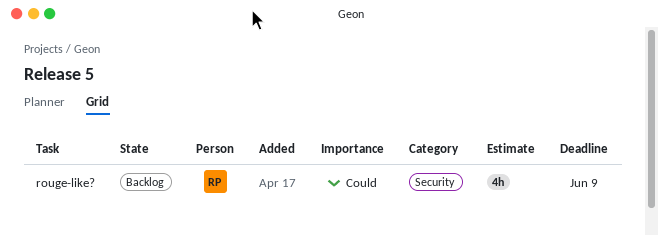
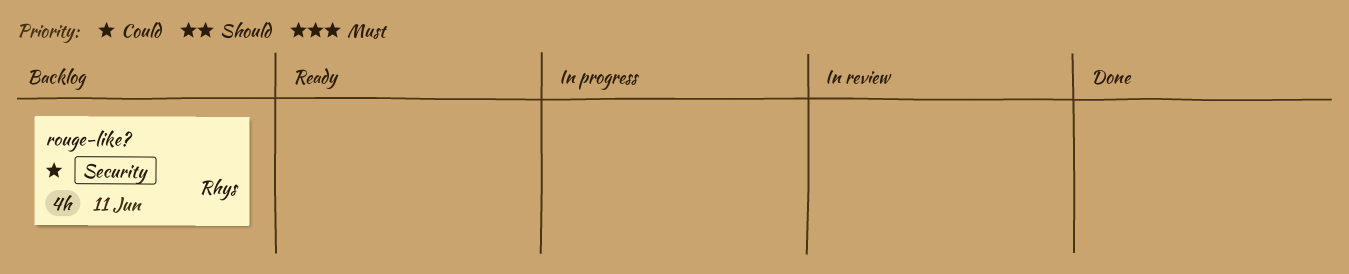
rouge-like?, due: Jun 9 -> Jun 11

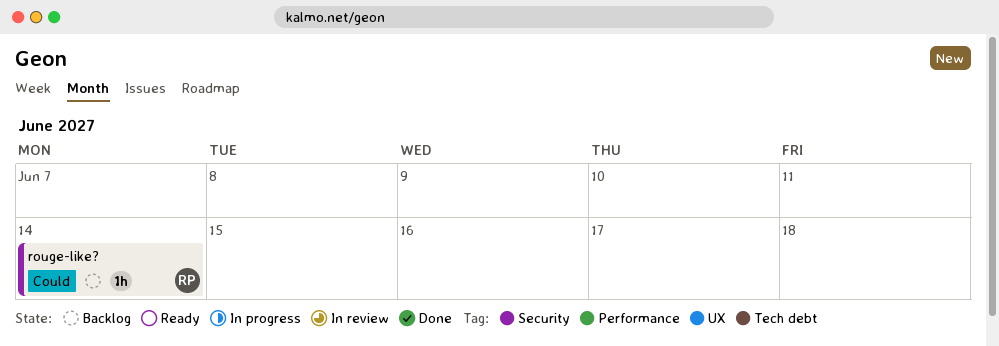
rouge-like?, estimate: 4h -> 1h
rouge-like?, due: Jun 11 -> Jun 14

